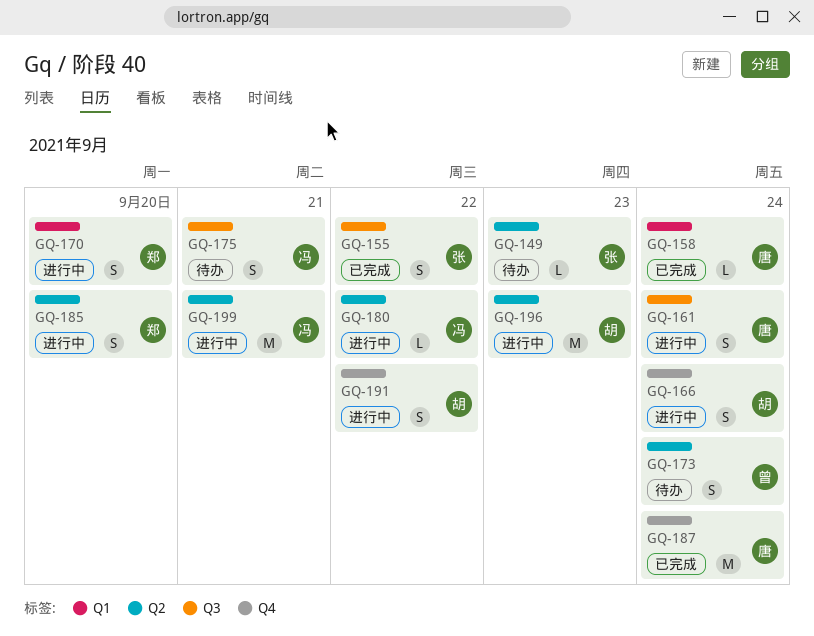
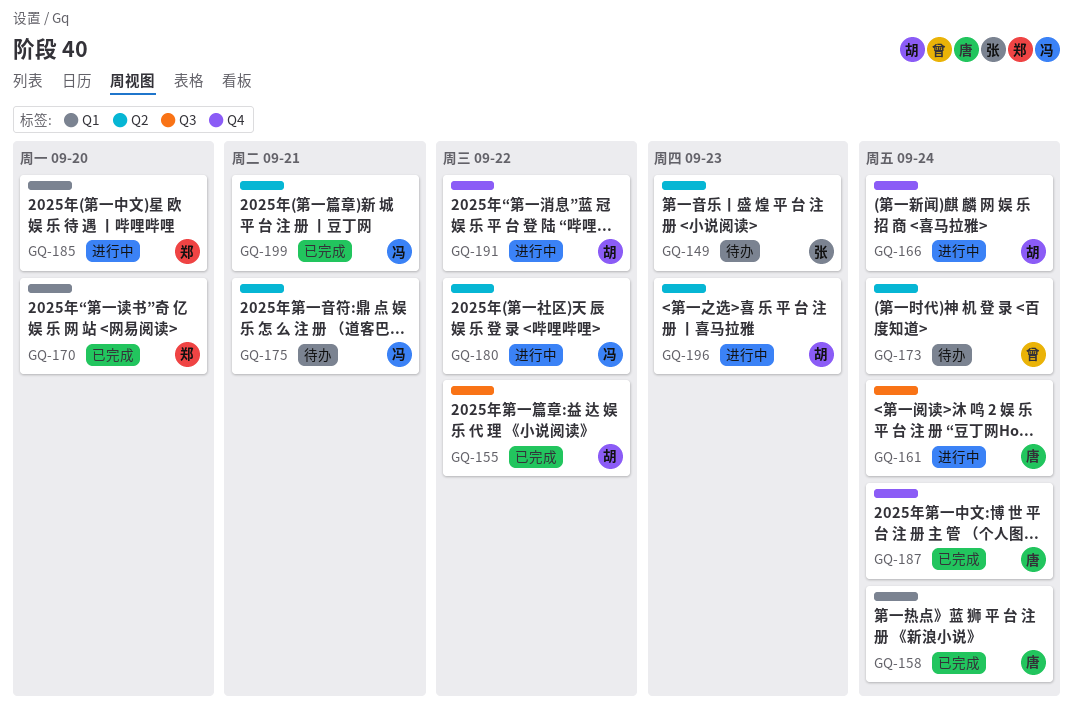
GQ-155, owner: 张 -> 胡
GQ-170, status: 进行中 -> 已完成
GQ-175, label: Q3 -> Q2
GQ-185, label: Q2 -> Q1
GQ-199, status: 进行中 -> 已完成

